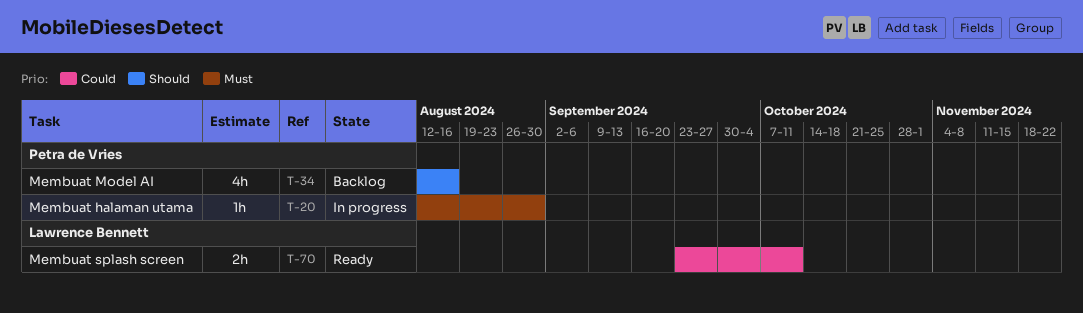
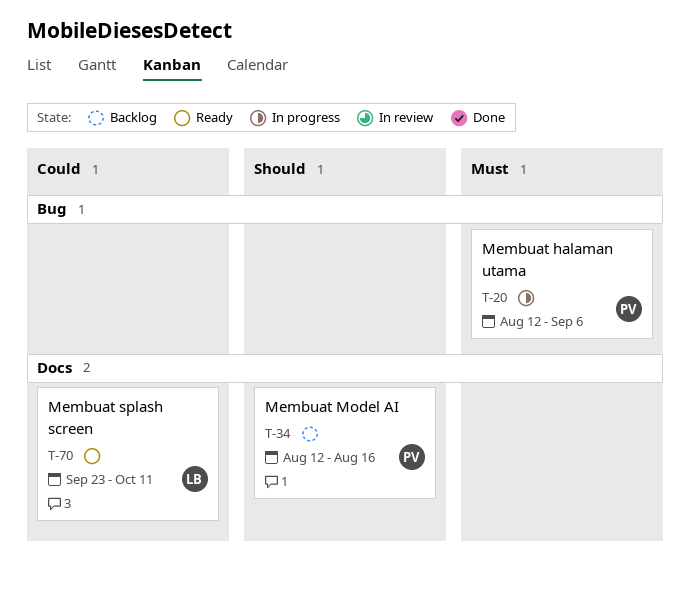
T-20, due: Aug 30 -> Sep 6

